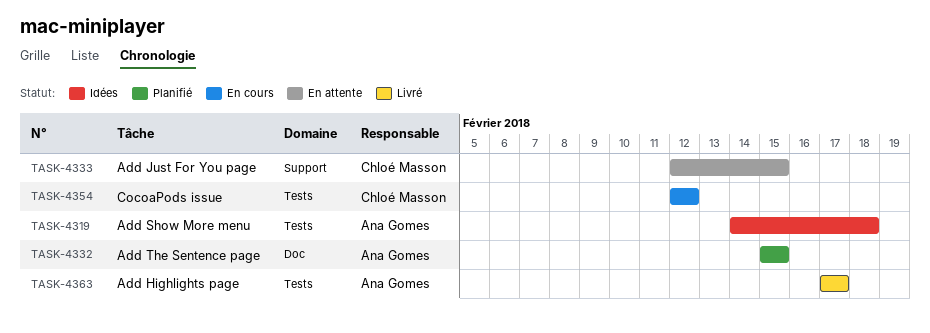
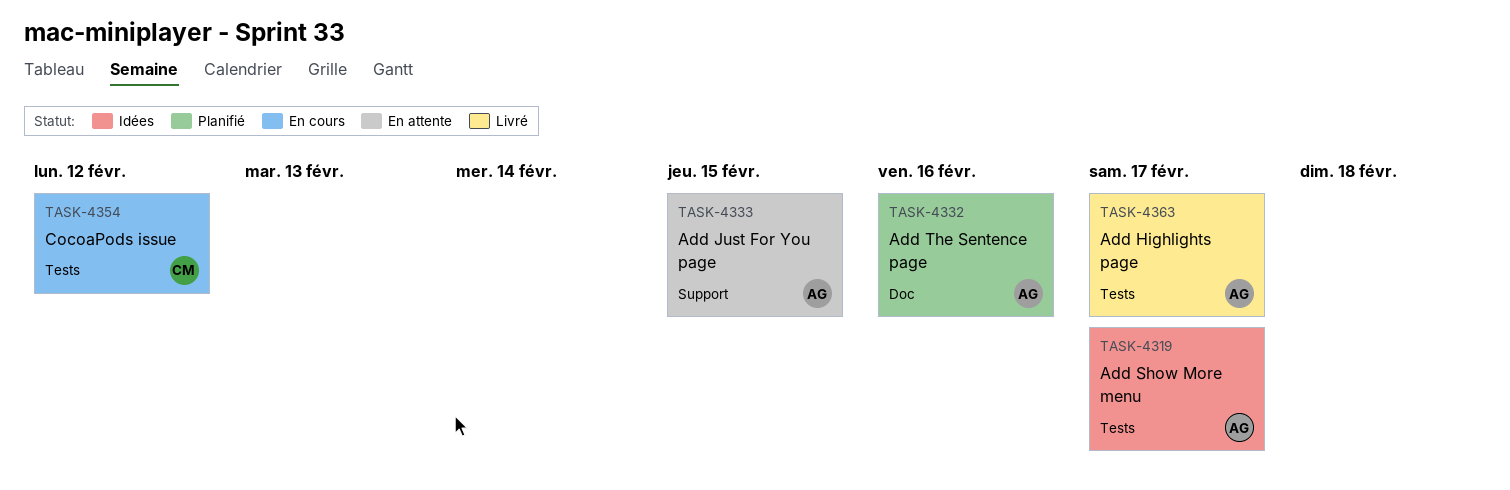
TASK-4319, due: Feb 18 -> Feb 17
TASK-4332, due: Feb 15 -> Feb 16
TASK-4333, owner: Chloé Masson -> Ana Gomes

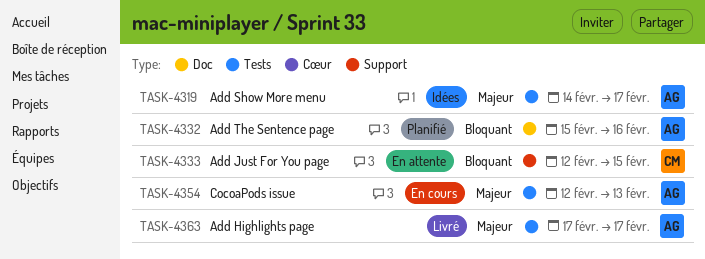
TASK-4333, owner: AG -> CM
TASK-4354, owner: CM -> AG
TASK-4354, due: Feb 12 -> Feb 13

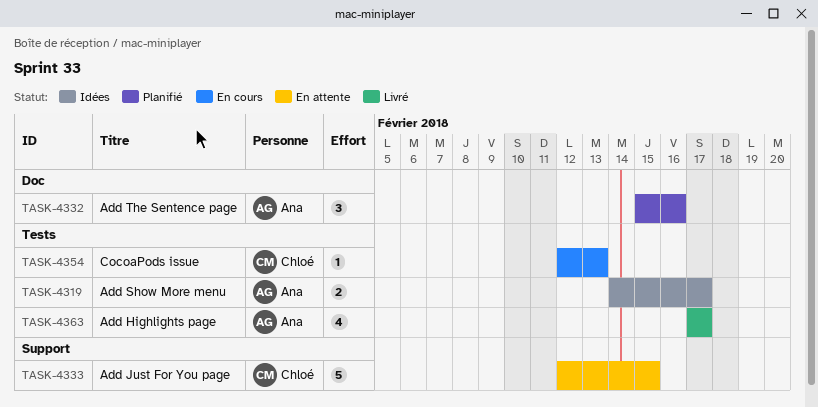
TASK-4354, owner: Ana -> Chloé

